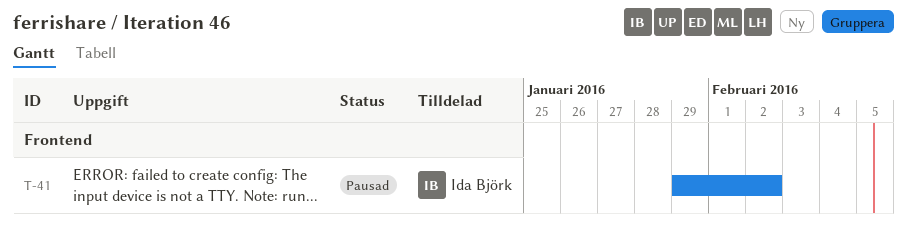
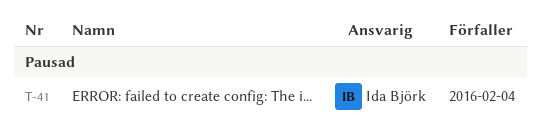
T-41, due: Feb 2 -> Feb 4

